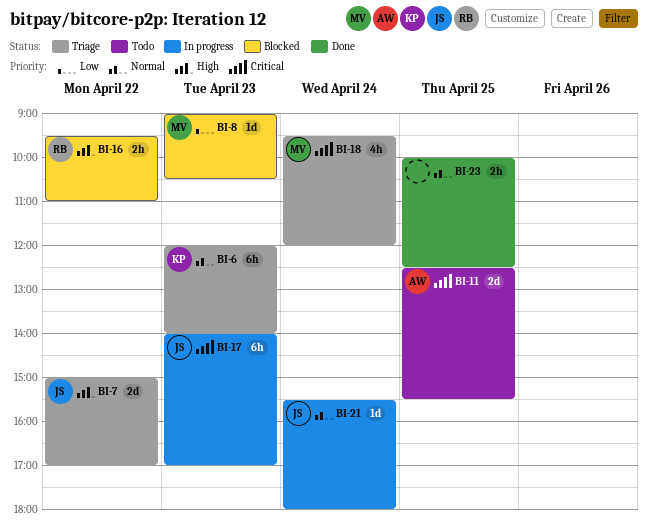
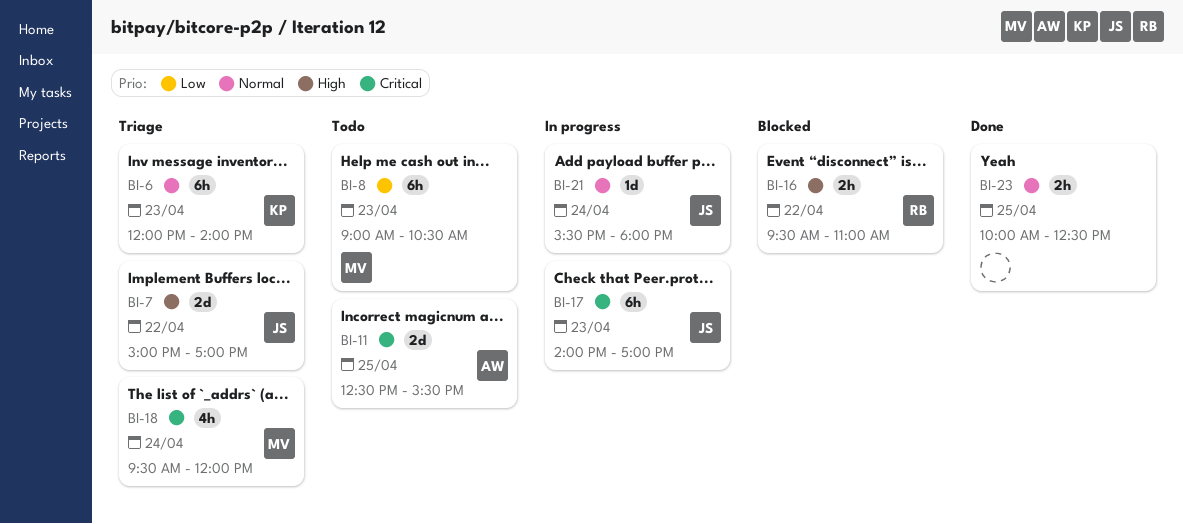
BI-8, status: Blocked -> Todo
BI-8, estimate: 1d -> 6h

